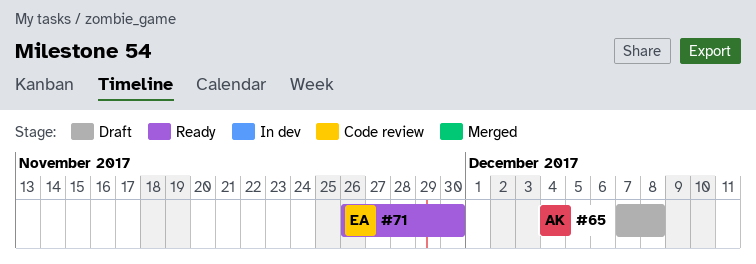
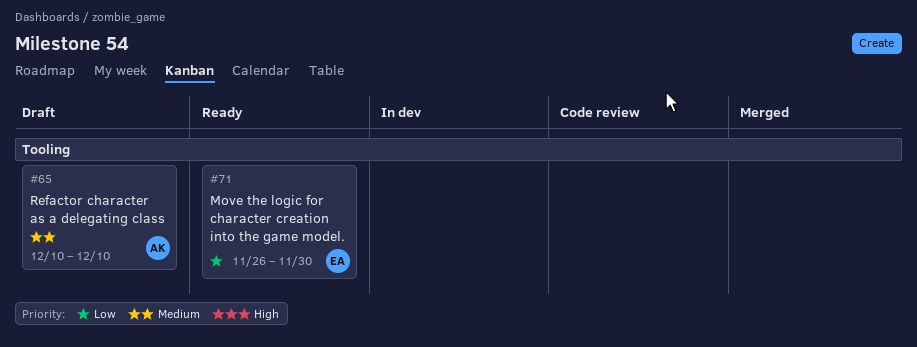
#65, start: Dec 7 -> Dec 10
#65, due: Dec 8 -> Dec 10

